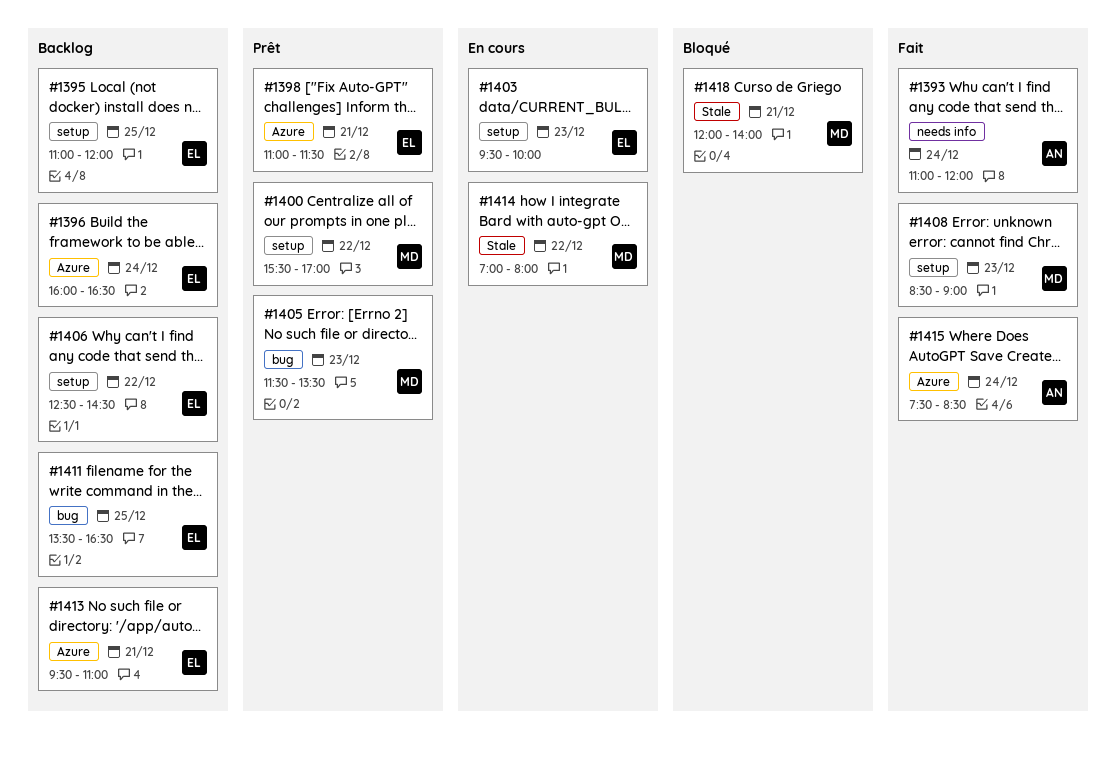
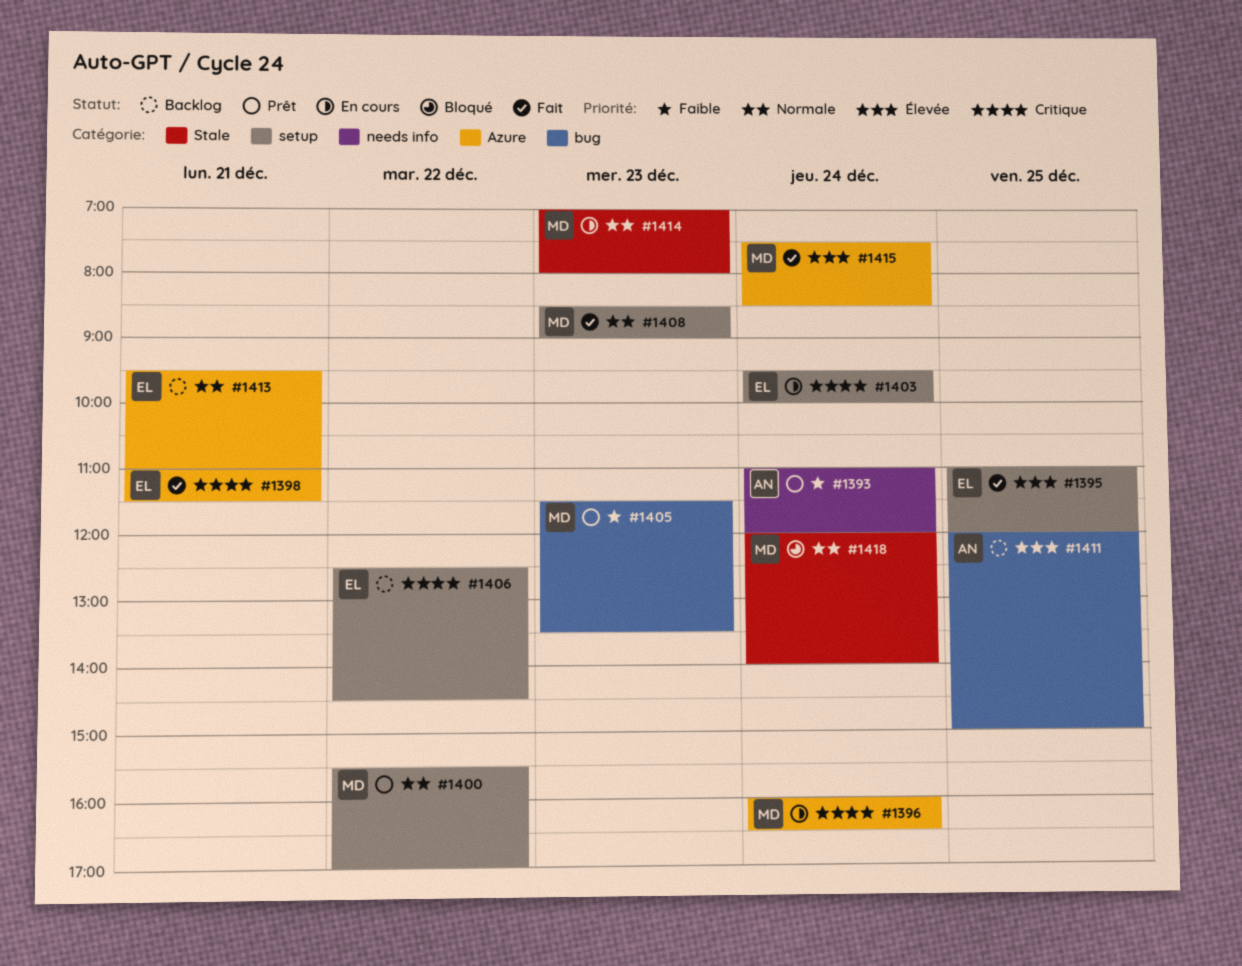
#1393, status: Fait -> Prêt
#1395, status: Backlog -> Fait
#1396, status: Backlog -> En cours
#1396, owner: EL -> MD
#1398, status: Prêt -> Fait
#1403, day: Dec 23 -> Dec 24
#1411, owner: EL -> AN
#1411, begins: 13:30 -> 12:00
#1411, ends: 16:30 -> 15:00
#1414, day: Dec 22 -> Dec 23
#1415, owner: AN -> MD
#1418, day: Dec 21 -> Dec 24

